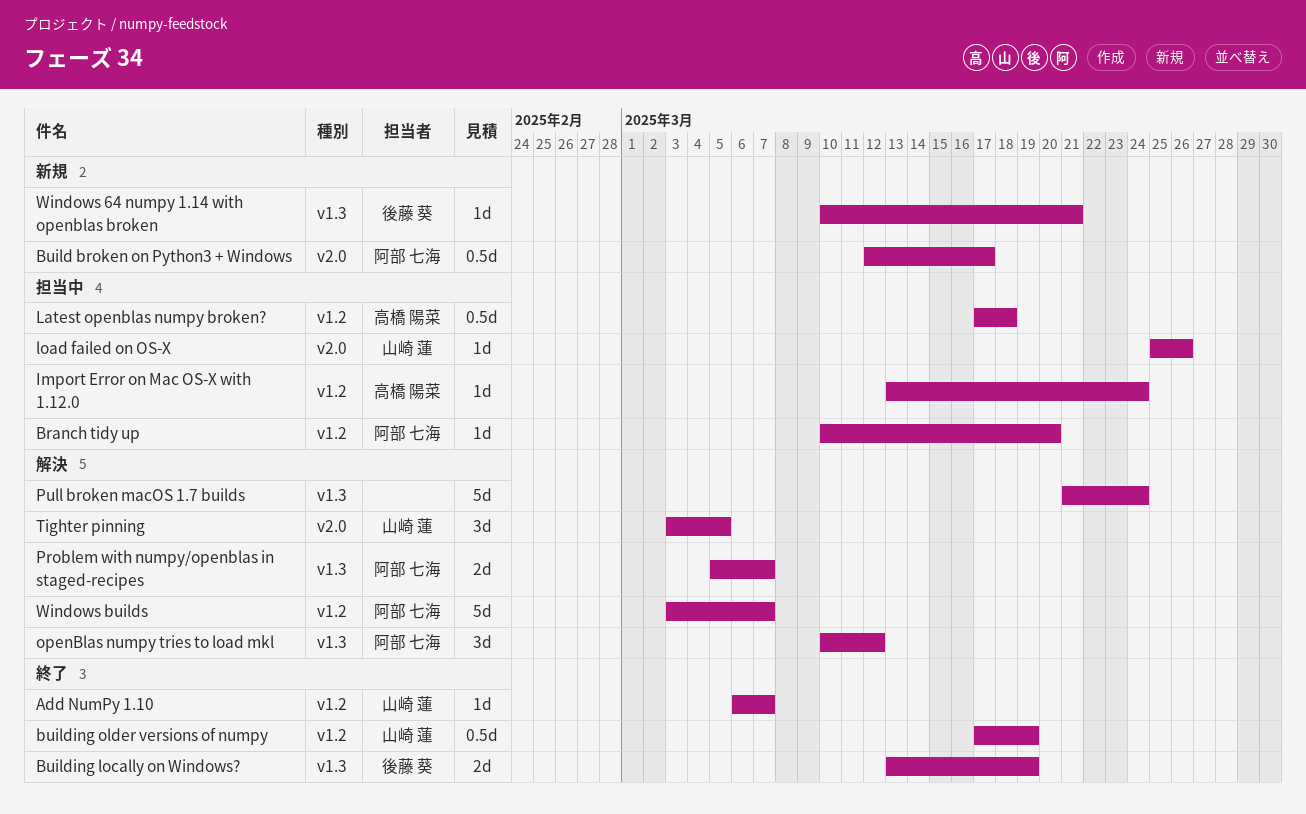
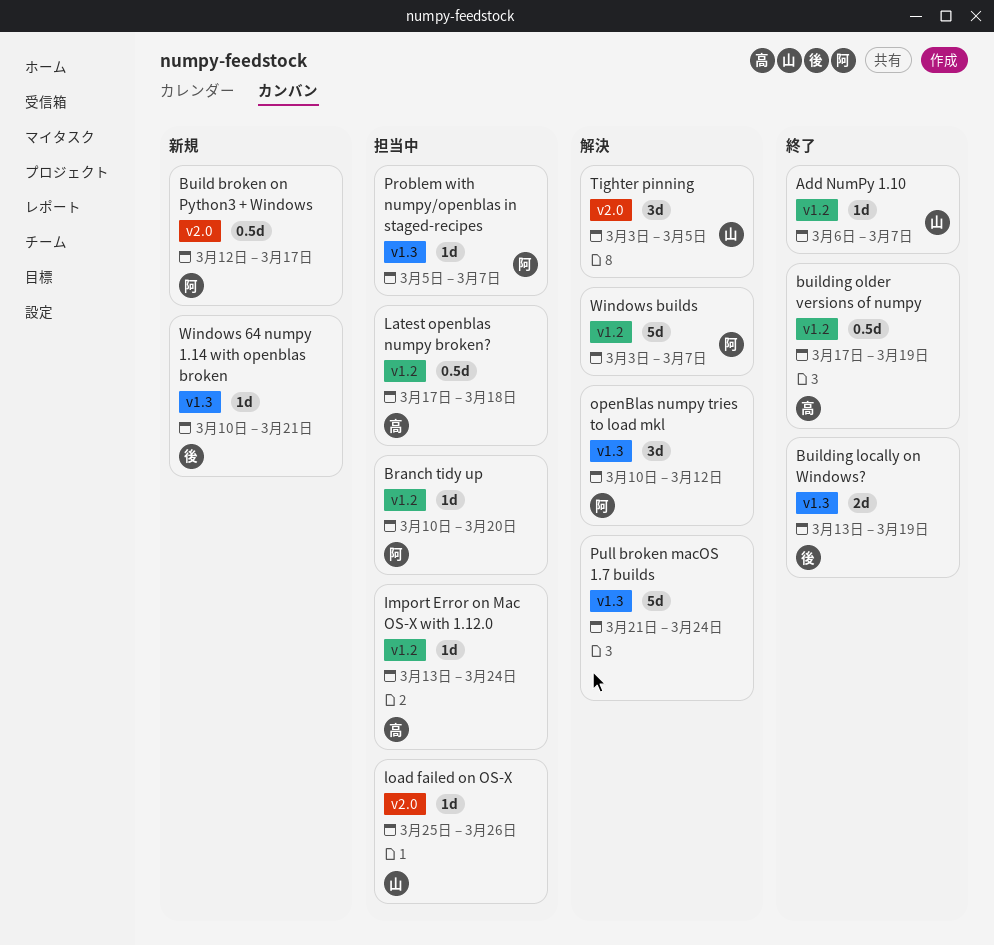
building older versions of numpy, owner: 山崎 蓮 -> 高橋 陽菜
Problem with numpy/openblas in staged-recipes, status: 解決 -> 担当中
Problem with numpy/openblas in staged-recipes, estimate: 2d -> 1d

